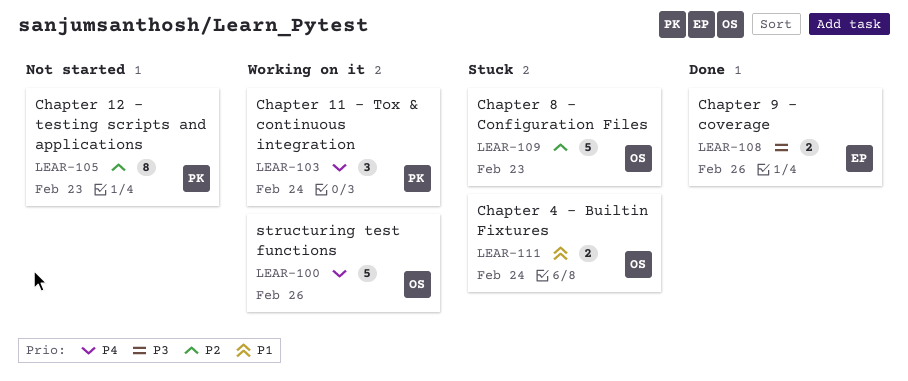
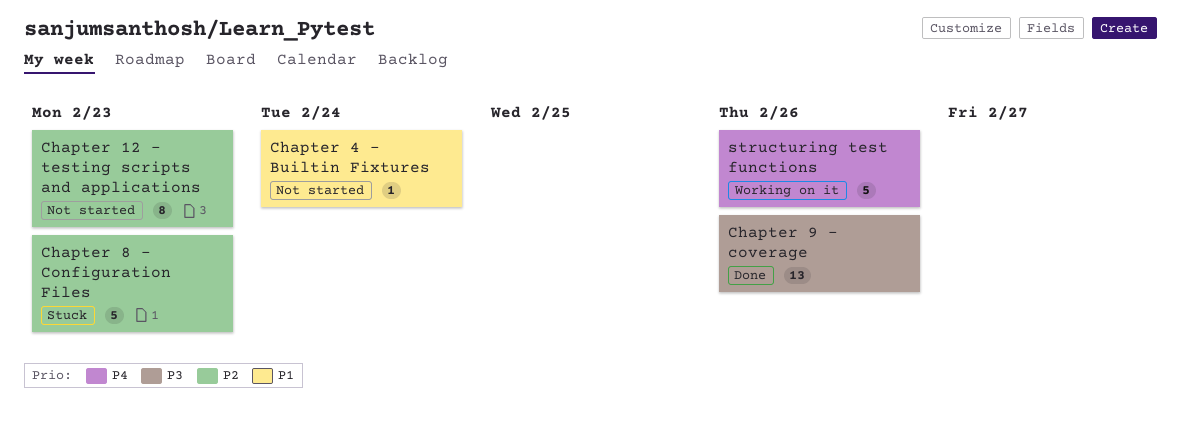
Chapter 11 - Tox & continuous integration: present -> none
Chapter 4 - Builtin Fixtures, status: Stuck -> Not started
Chapter 4 - Builtin Fixtures, estimate: 2 -> 1
Chapter 9 - coverage, estimate: 2 -> 13

